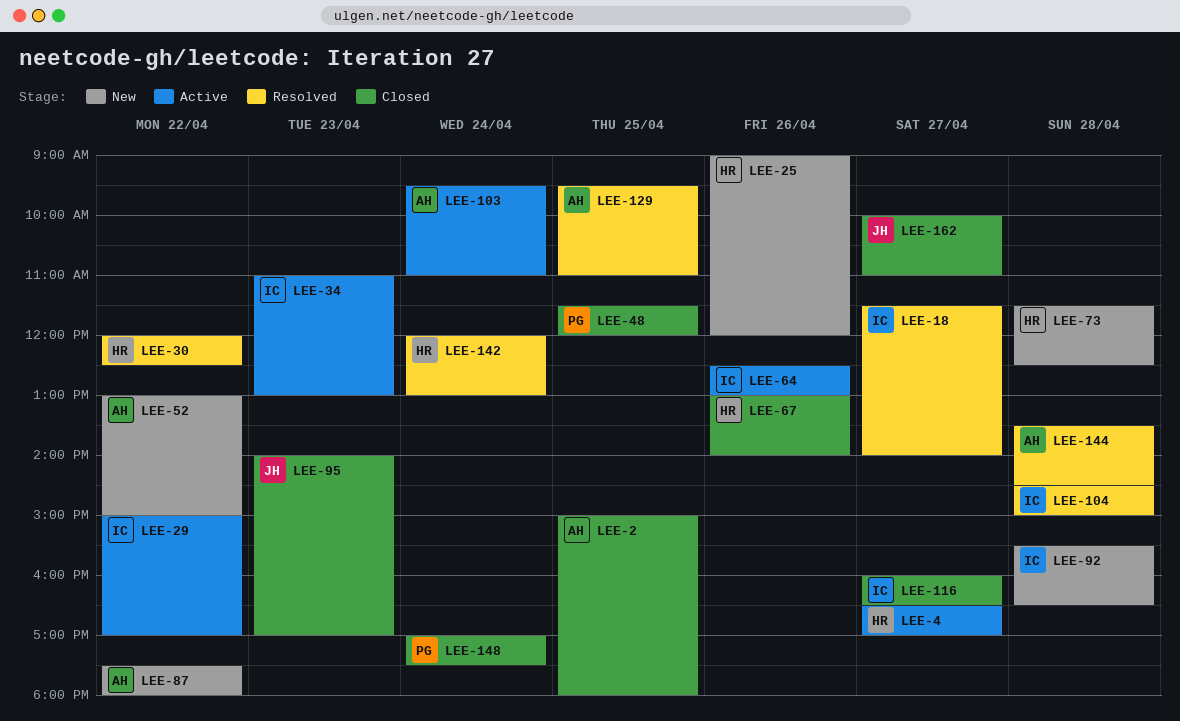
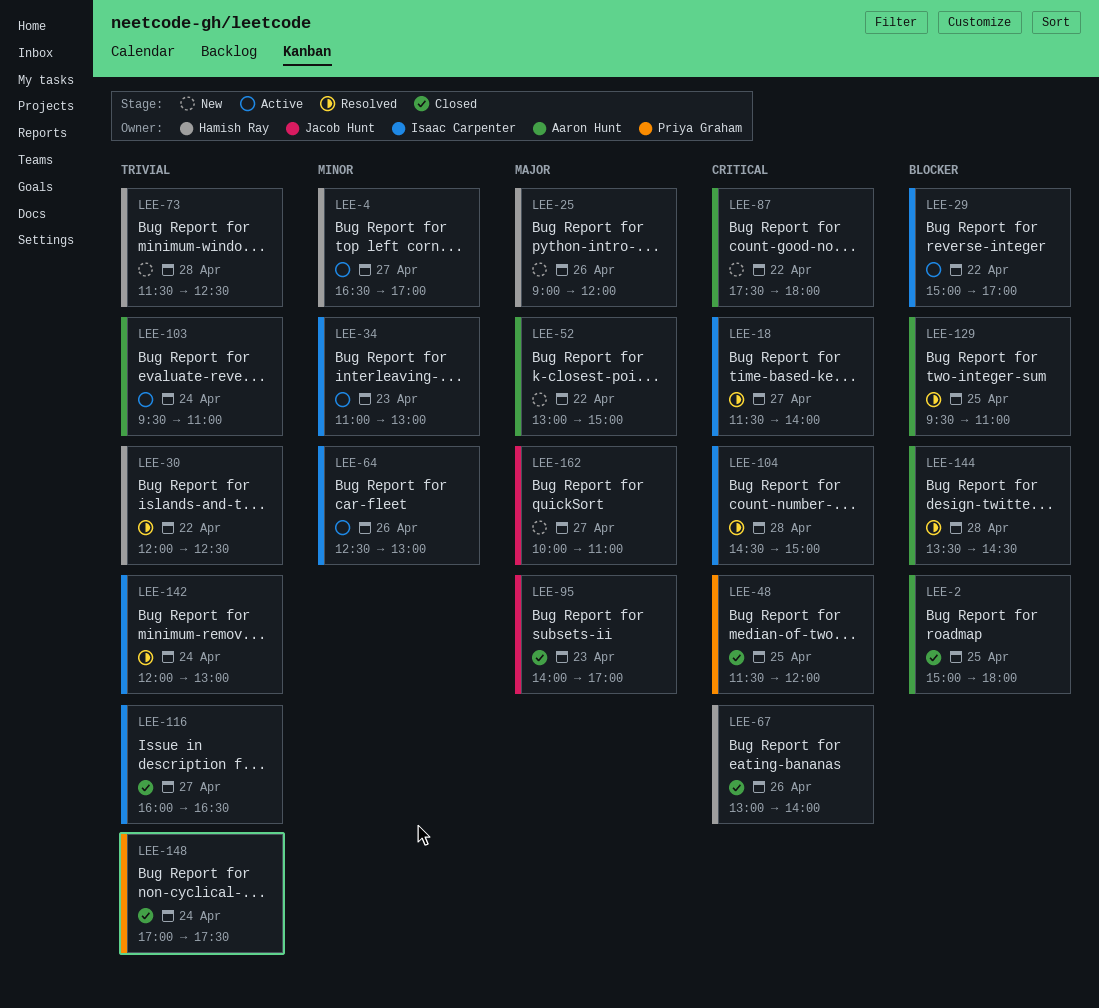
LEE-92: present -> none
LEE-142, owner: Hamish Ray -> Isaac Carpenter
LEE-162, status: Closed -> New

